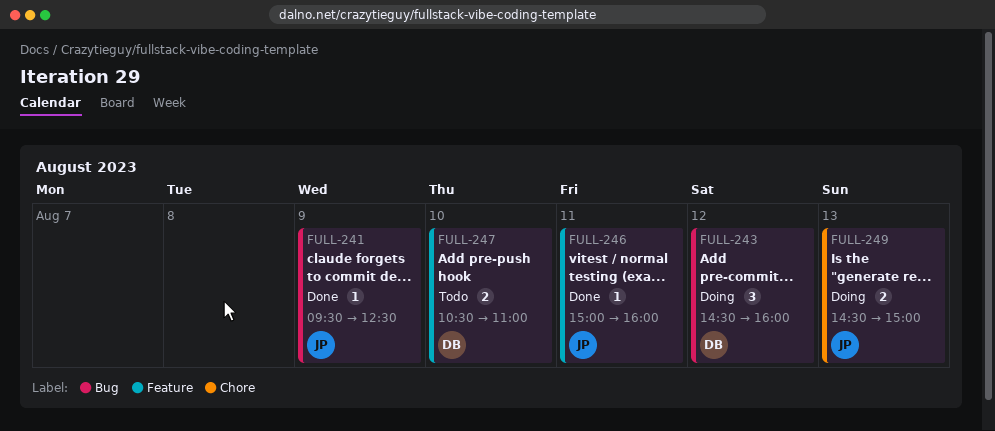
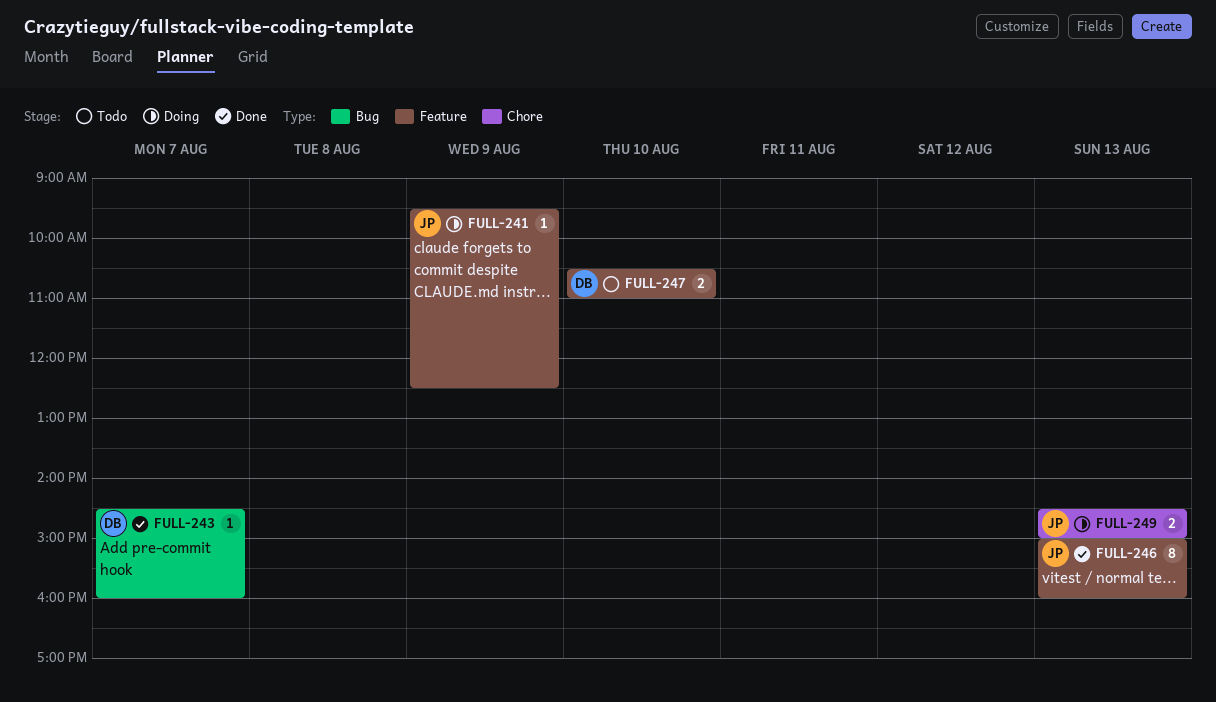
FULL-241, status: Done -> Doing
FULL-241, label: Bug -> Feature
FULL-243, status: Doing -> Done
FULL-243, estimate: 3 -> 1
FULL-243, day: Aug 12 -> Aug 7
FULL-246, estimate: 1 -> 8
FULL-246, day: Aug 11 -> Aug 13

